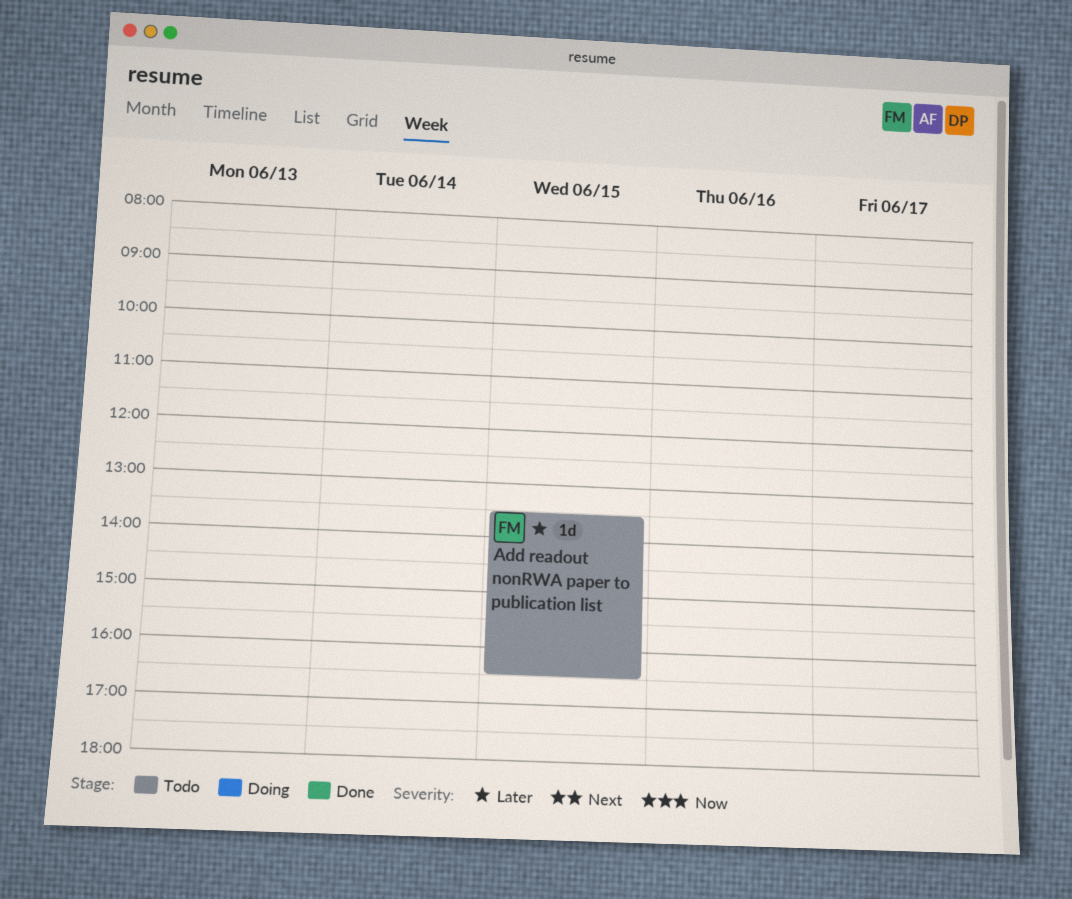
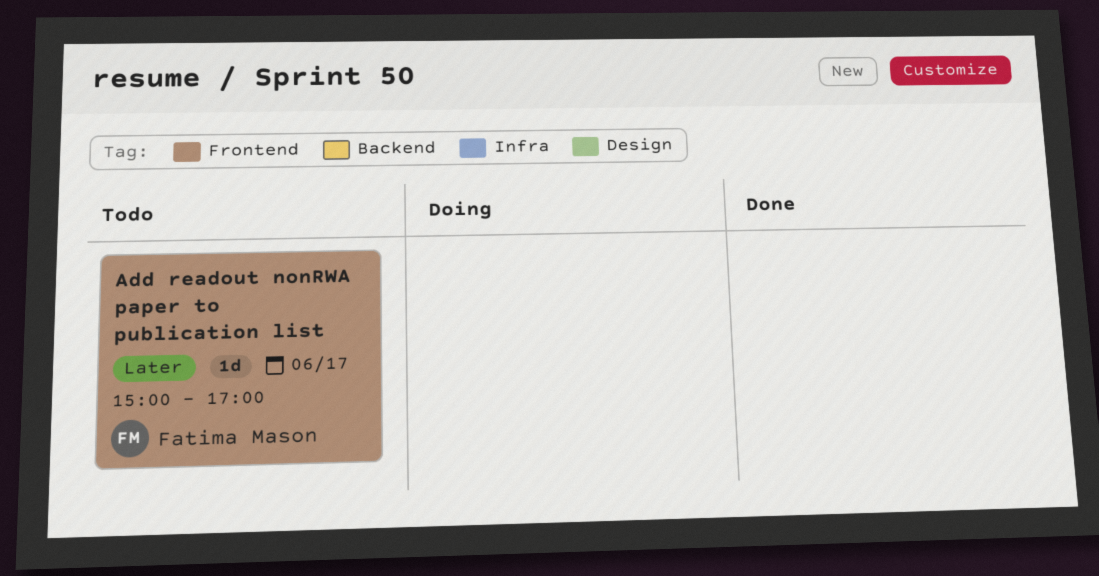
Add readout nonRWA paper to publication list, day: Jun 15 -> Jun 17
Add readout nonRWA paper to publication list, begins: 13:30 -> 15:00
Add readout nonRWA paper to publication list, ends: 16:30 -> 17:00

